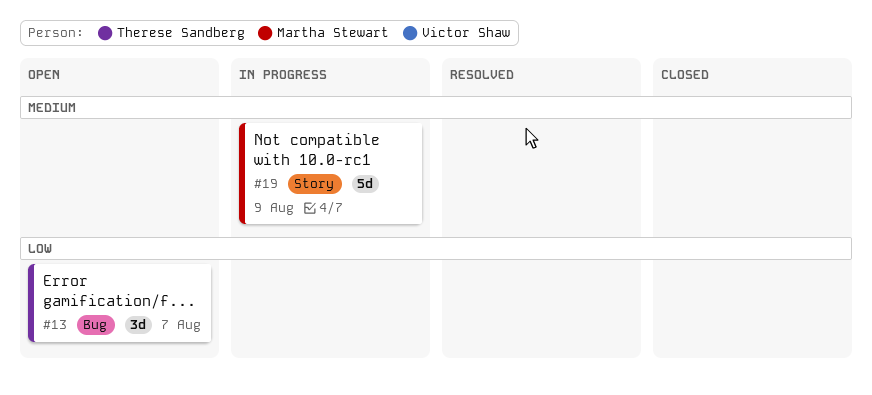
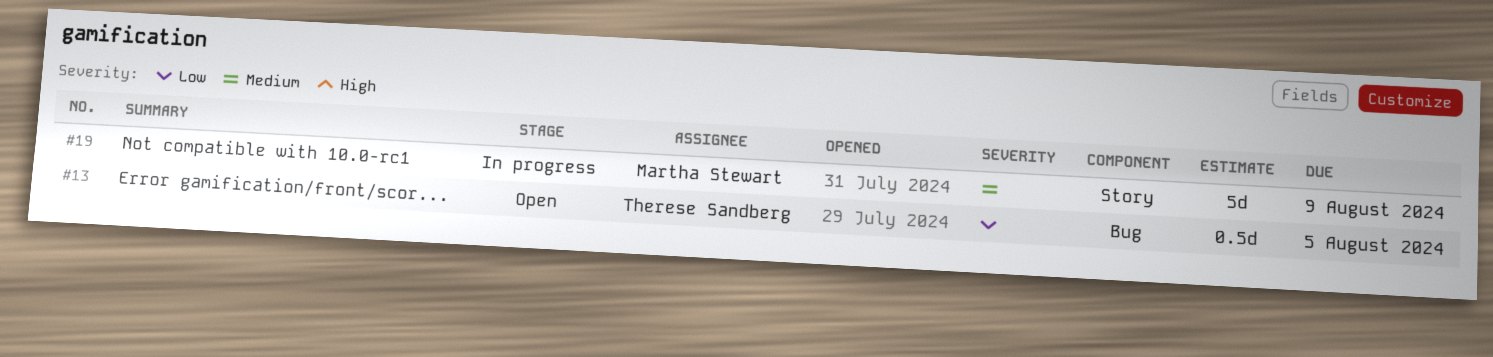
#13, estimate: 3d -> 0.5d
#13, due: Aug 7 -> Aug 5

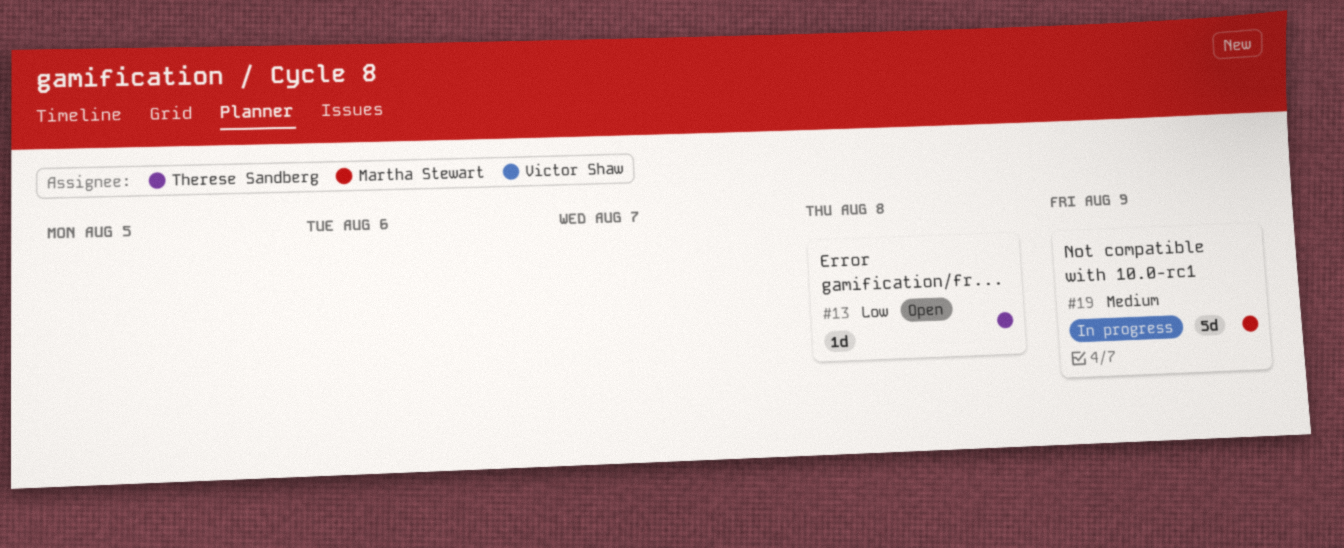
#13, estimate: 0.5d -> 1d
#13, due: Aug 5 -> Aug 8

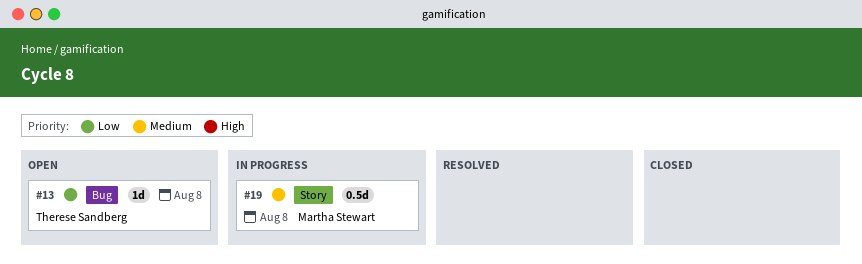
#19, estimate: 5d -> 0.5d
#19, due: Aug 9 -> Aug 8

